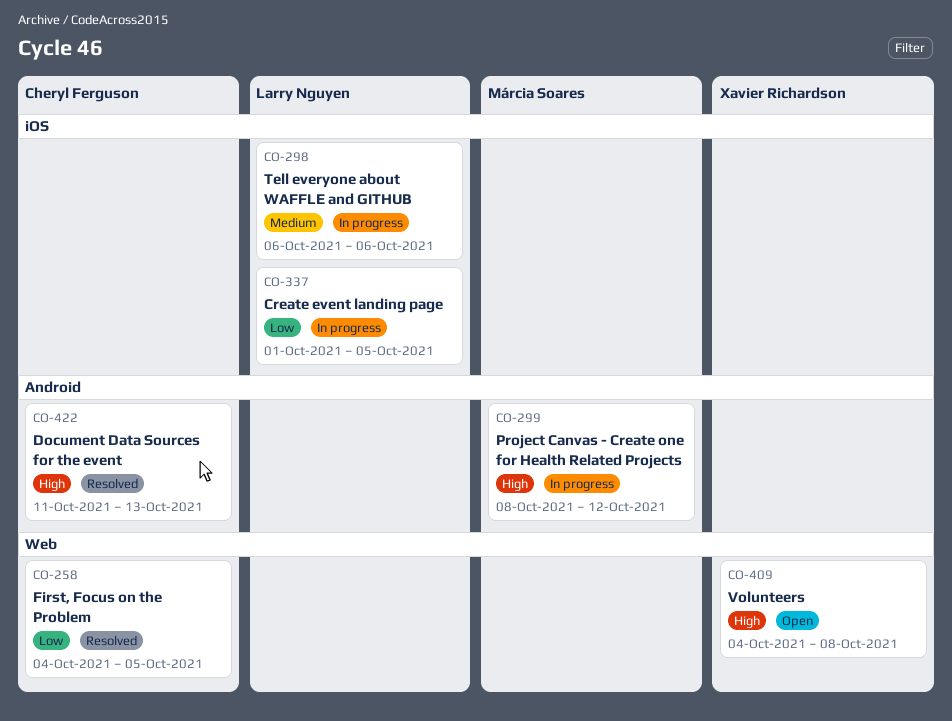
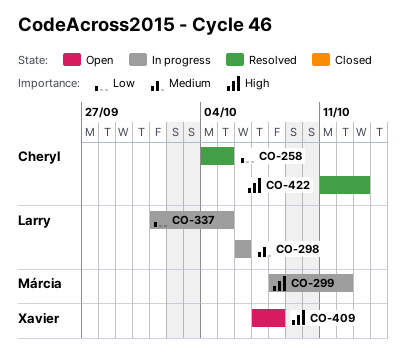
CO-409, start: Oct 4 -> Oct 7

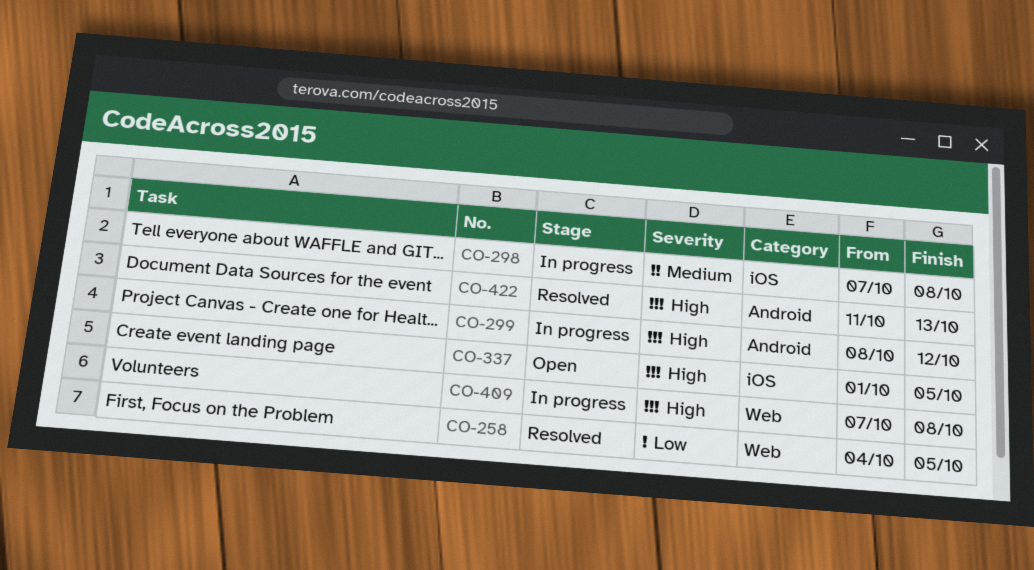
CO-298, start: Oct 6 -> Oct 7
CO-298, due: Oct 6 -> Oct 8
CO-337, status: In progress -> Open
CO-337, priority: Low -> High
CO-409, status: Open -> In progress

